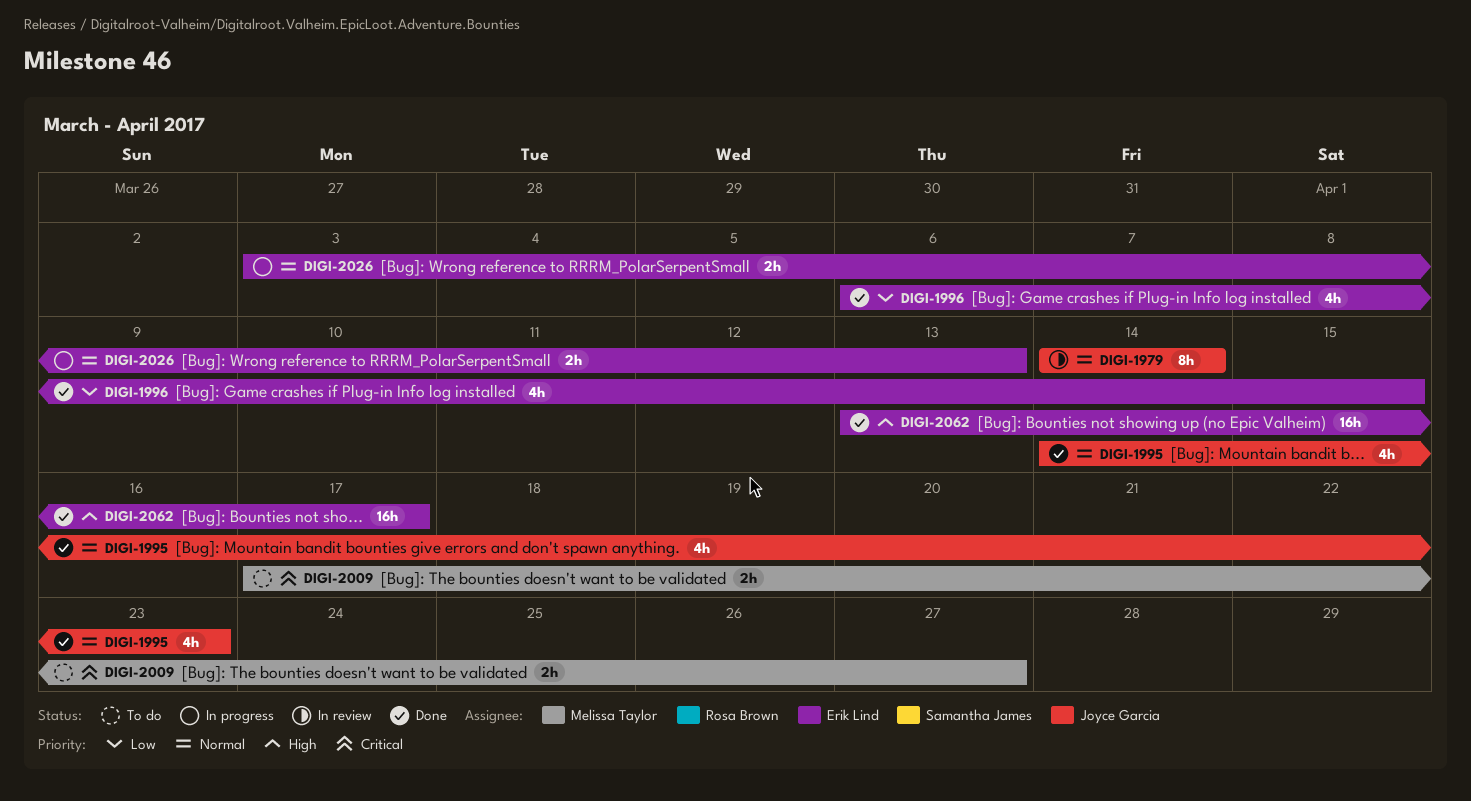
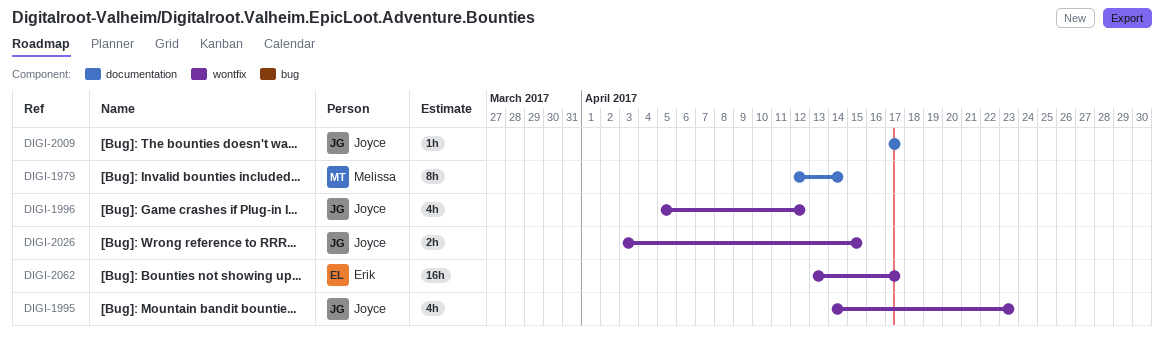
DIGI-1979, owner: Joyce Garcia -> Melissa Taylor
DIGI-1979, start: Apr 14 -> Apr 12
DIGI-1996, owner: Erik Lind -> Joyce Garcia
DIGI-1996, start: Apr 6 -> Apr 5
DIGI-1996, due: Apr 15 -> Apr 12
DIGI-2009, owner: Melissa Taylor -> Joyce Garcia
DIGI-2009, estimate: 2h -> 1h
DIGI-2009, due: Apr 27 -> Apr 17
DIGI-2026, owner: Erik Lind -> Joyce Garcia
DIGI-2026, due: Apr 13 -> Apr 15

